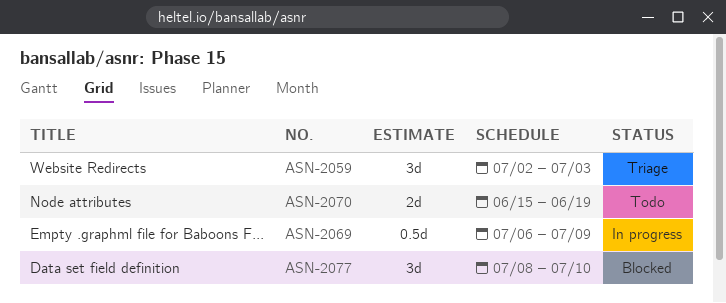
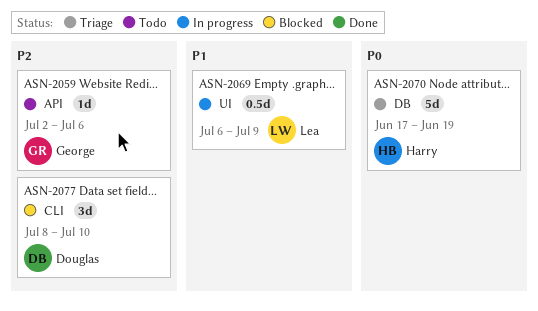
ASN-2059, status: Triage -> Todo
ASN-2059, estimate: 3d -> 1d
ASN-2059, due: Jul 3 -> Jul 6
ASN-2070, status: Todo -> Triage
ASN-2070, estimate: 2d -> 5d
ASN-2070, start: Jun 15 -> Jun 17

